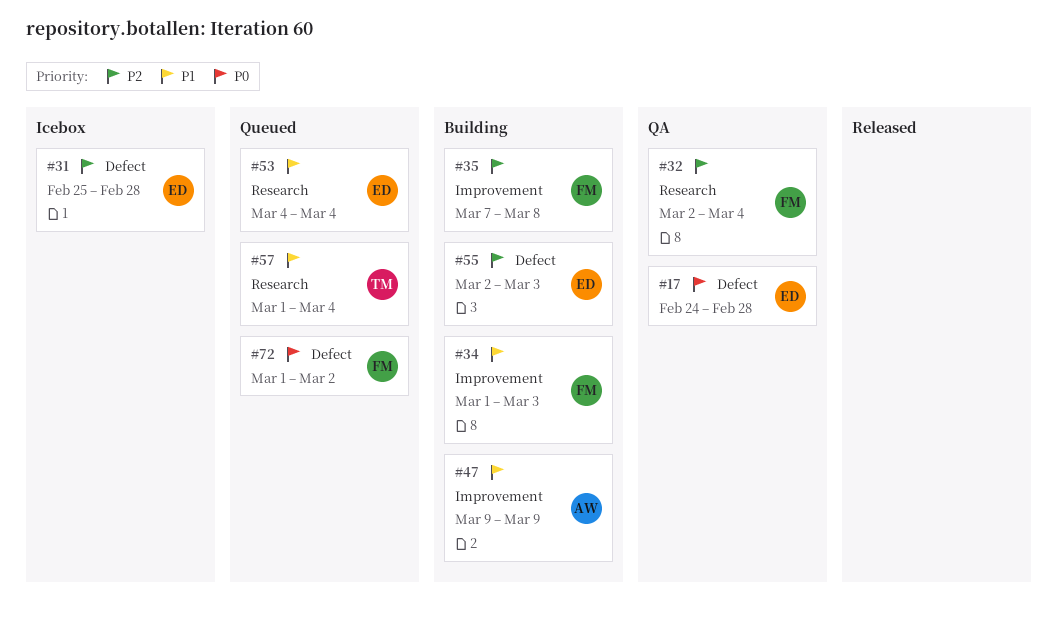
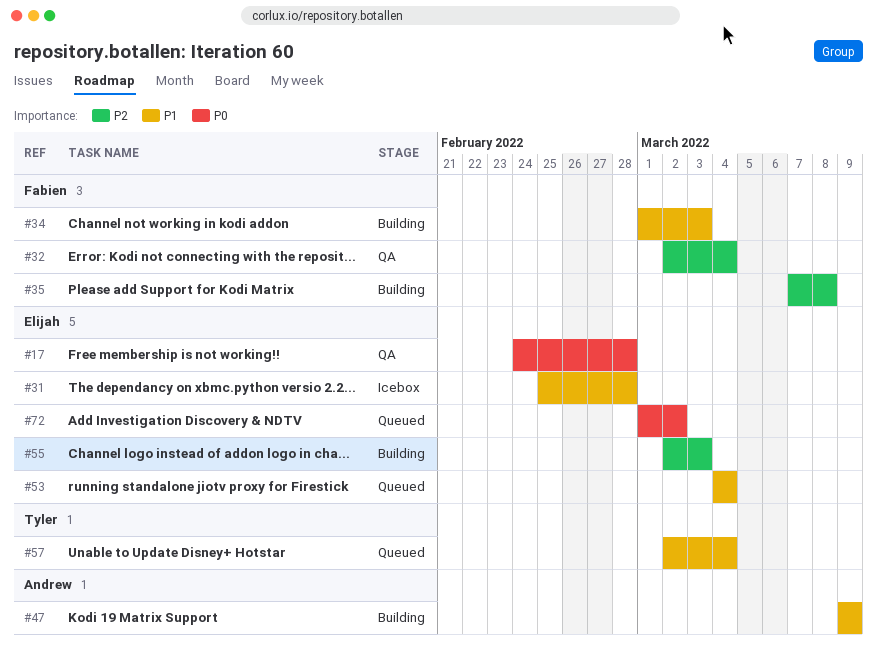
#31, priority: P2 -> P1
#57, start: Mar 1 -> Mar 2
#72, owner: Fabien -> Elijah

